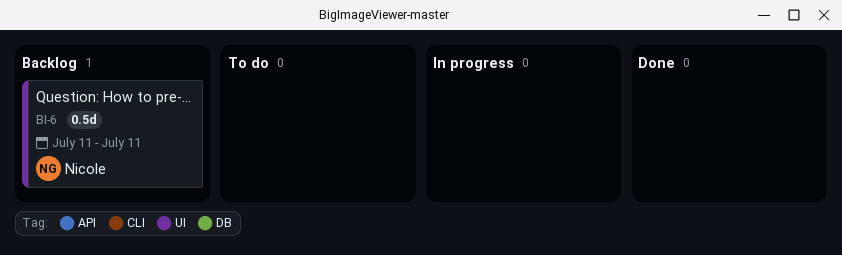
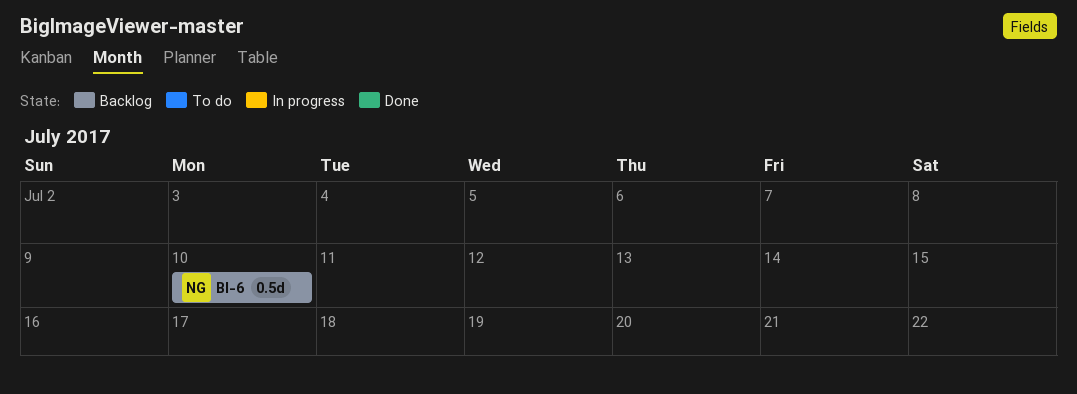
BI-6, start: Jul 11 -> Jul 10
BI-6, due: Jul 11 -> Jul 10

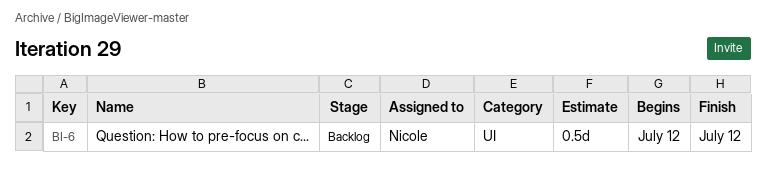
BI-6, start: Jul 10 -> Jul 12
BI-6, due: Jul 10 -> Jul 12

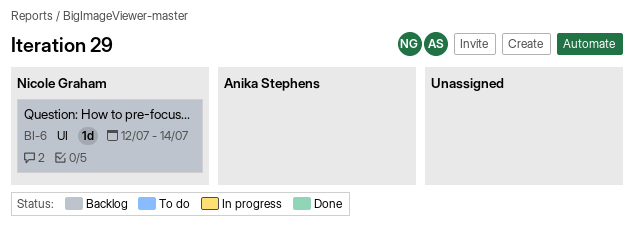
BI-6, estimate: 0.5d -> 1d
BI-6, due: Jul 12 -> Jul 14

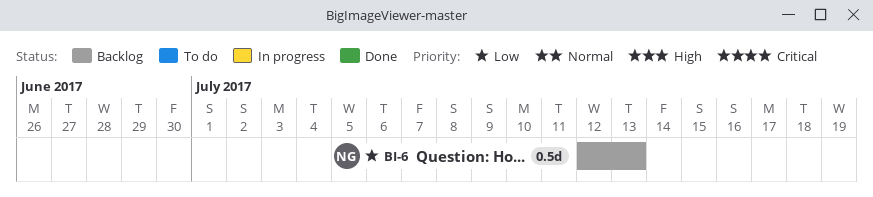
BI-6, estimate: 1d -> 0.5d
BI-6, due: Jul 14 -> Jul 13

